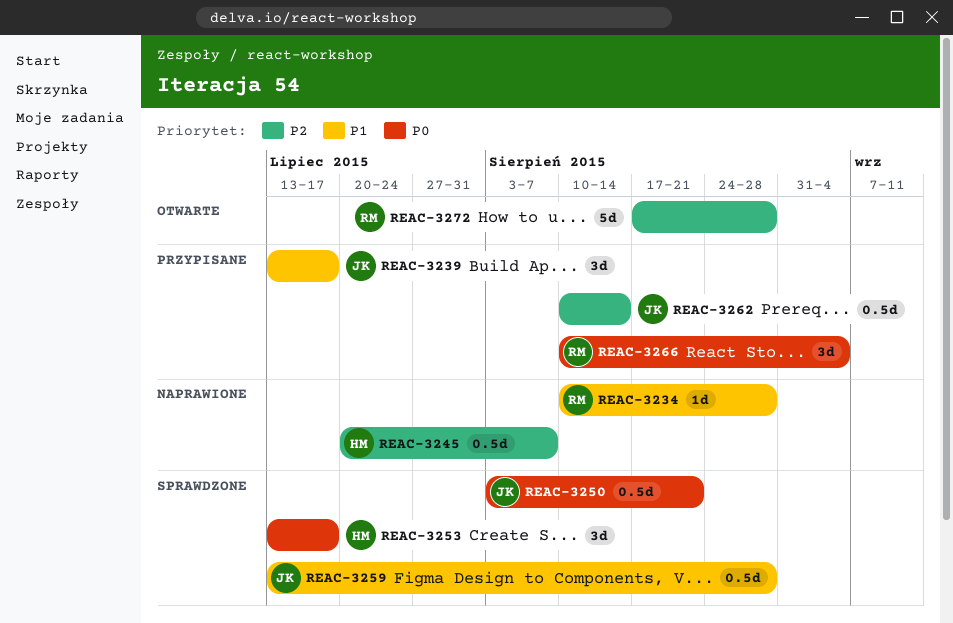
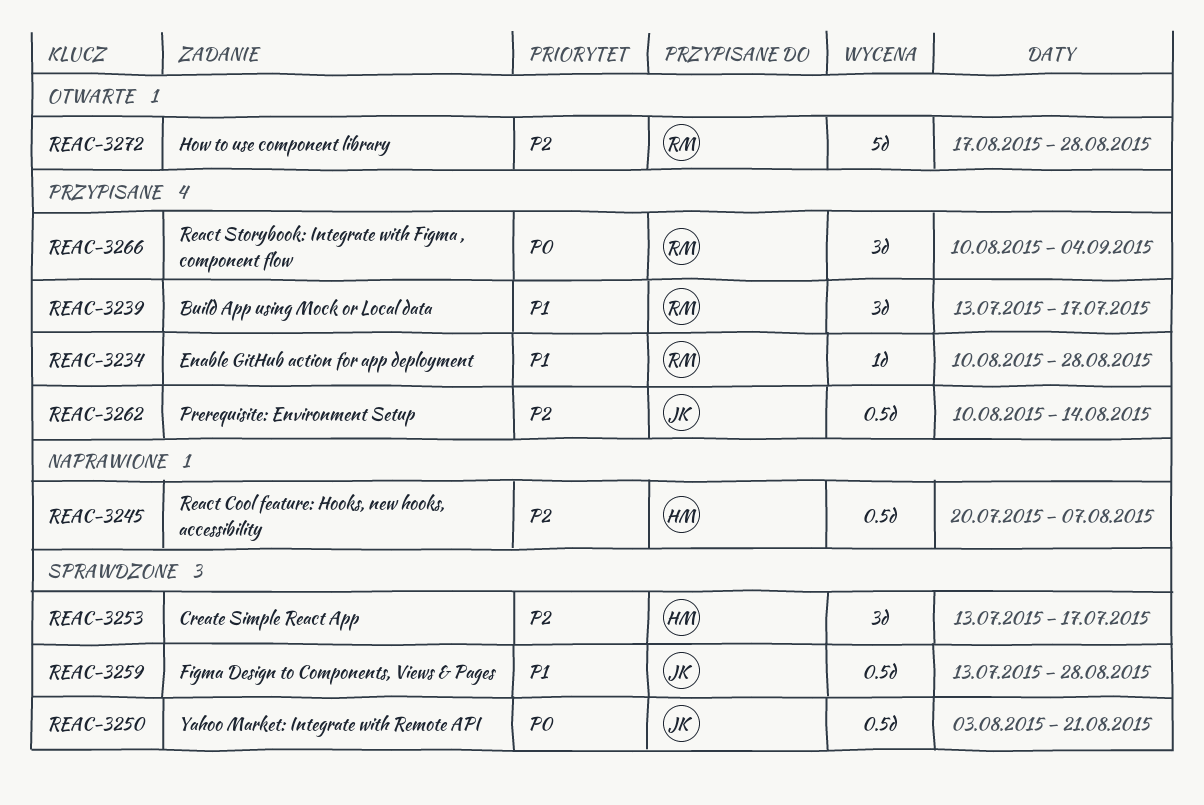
REAC-3234, status: Naprawione -> Przypisane
REAC-3239, owner: JK -> RM
REAC-3253, priority: P0 -> P2

